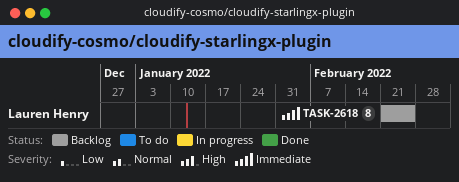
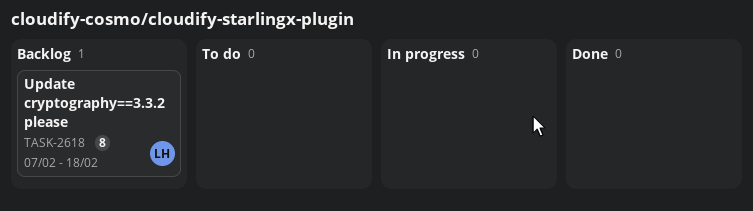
TASK-2618, start: Feb 21 -> Feb 7
TASK-2618, due: Feb 25 -> Feb 18

